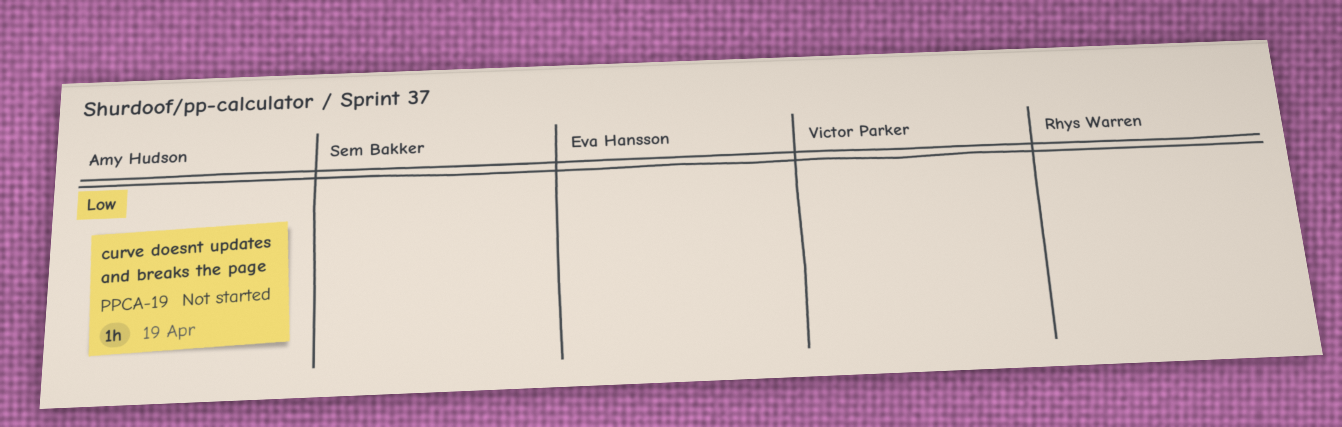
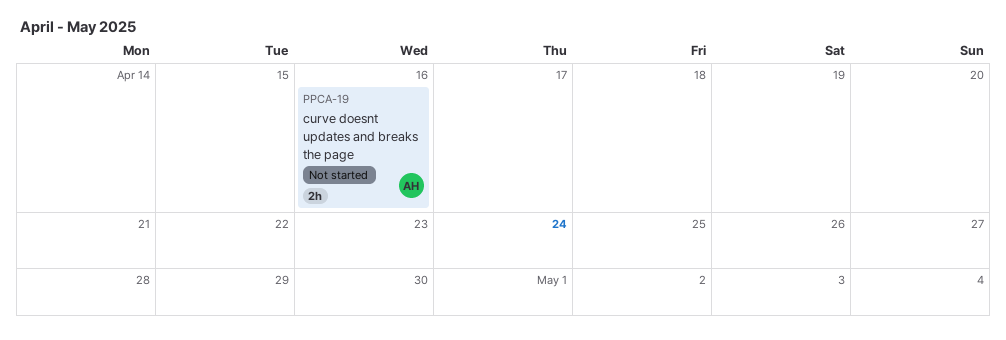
PPCA-19, estimate: 1h -> 2h
PPCA-19, due: Apr 19 -> Apr 16

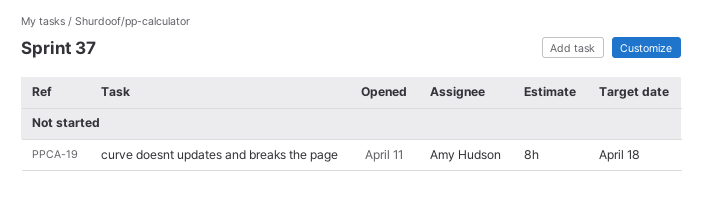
PPCA-19, estimate: 2h -> 8h
PPCA-19, due: Apr 16 -> Apr 18

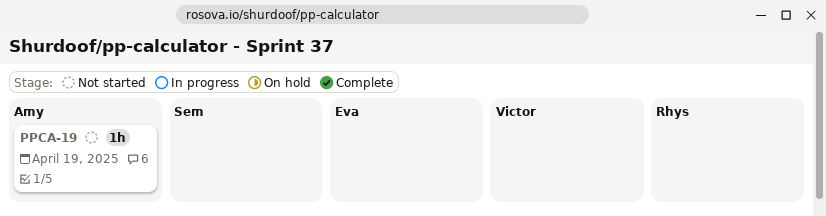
PPCA-19, estimate: 8h -> 1h
PPCA-19, due: Apr 18 -> Apr 19

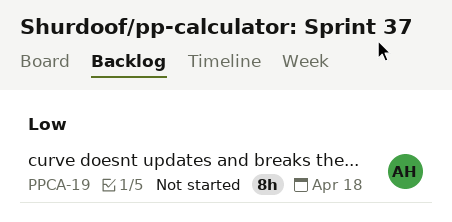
PPCA-19, estimate: 1h -> 8h
PPCA-19, due: Apr 19 -> Apr 18

